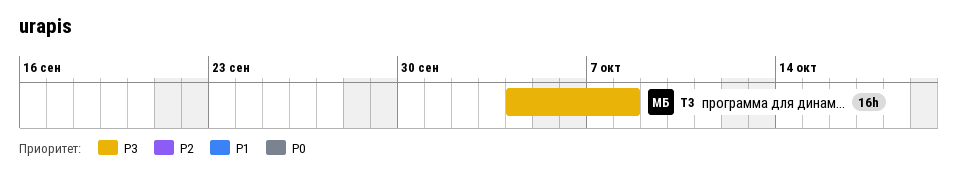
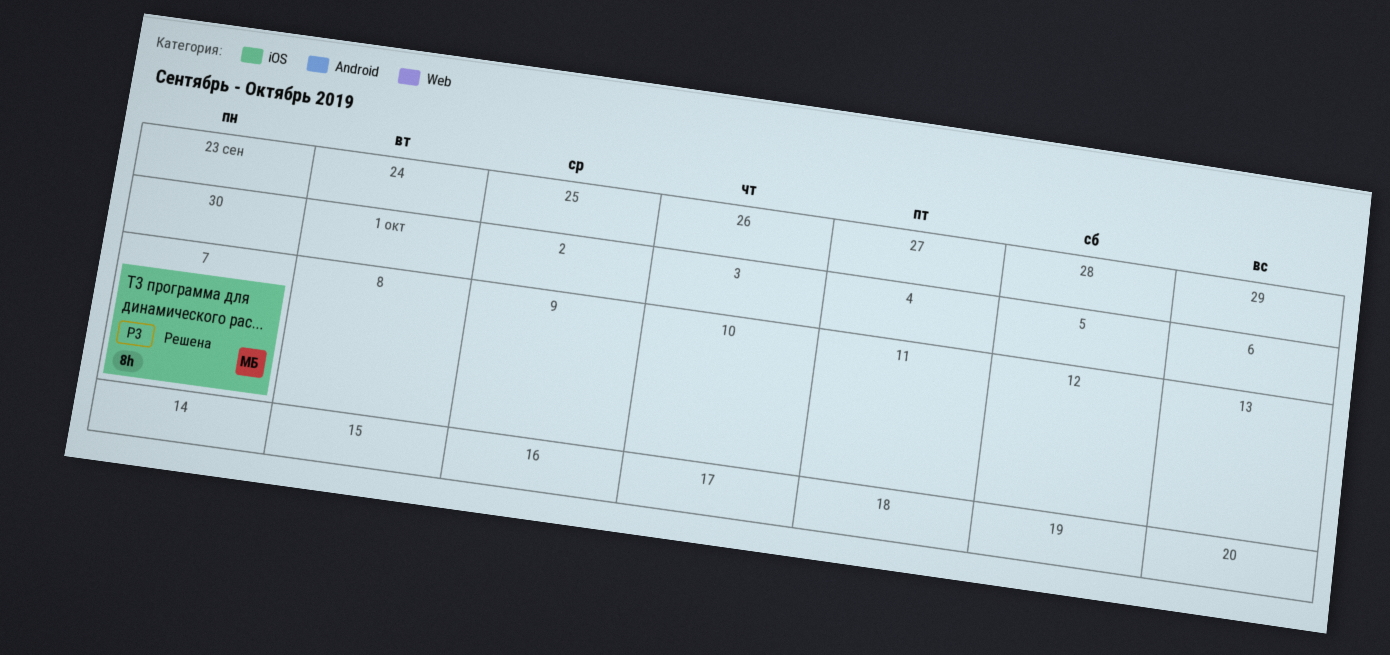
T3, estimate: 16h -> 8h
T3, due: Oct 8 -> Oct 7

